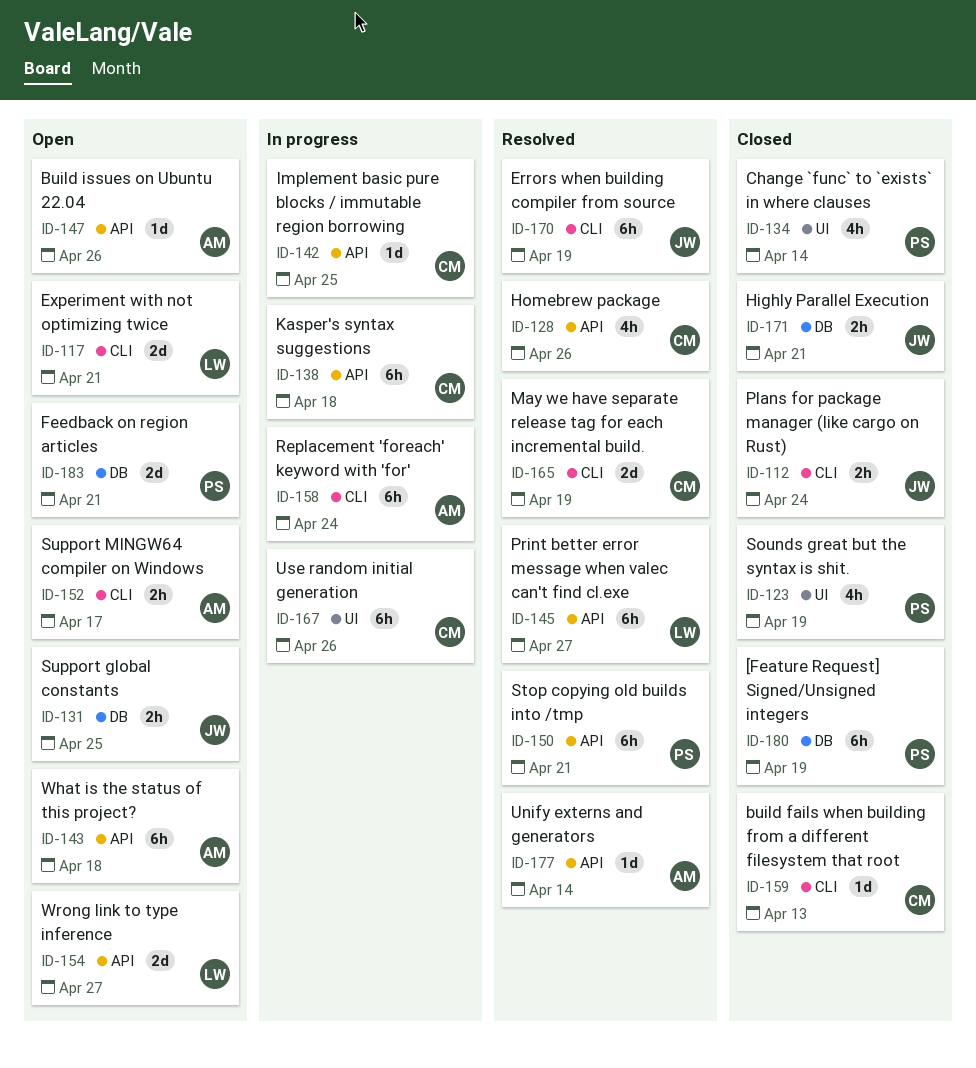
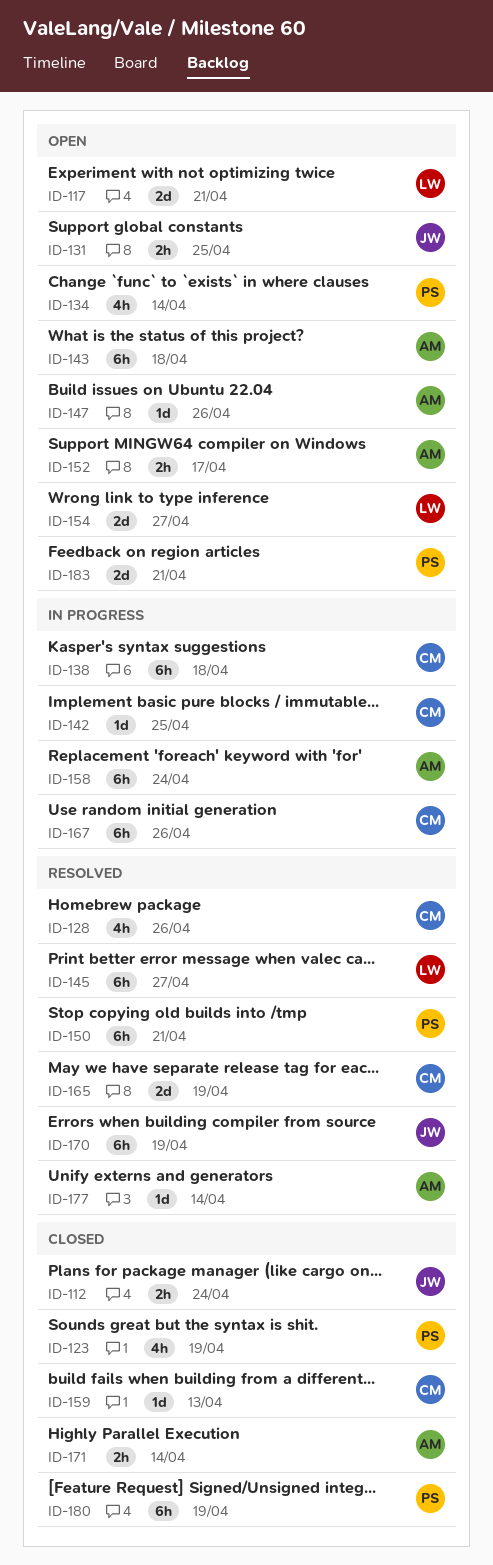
ID-134, status: Closed -> Open
ID-171, owner: JW -> AM
ID-171, due: Apr 21 -> Apr 14

